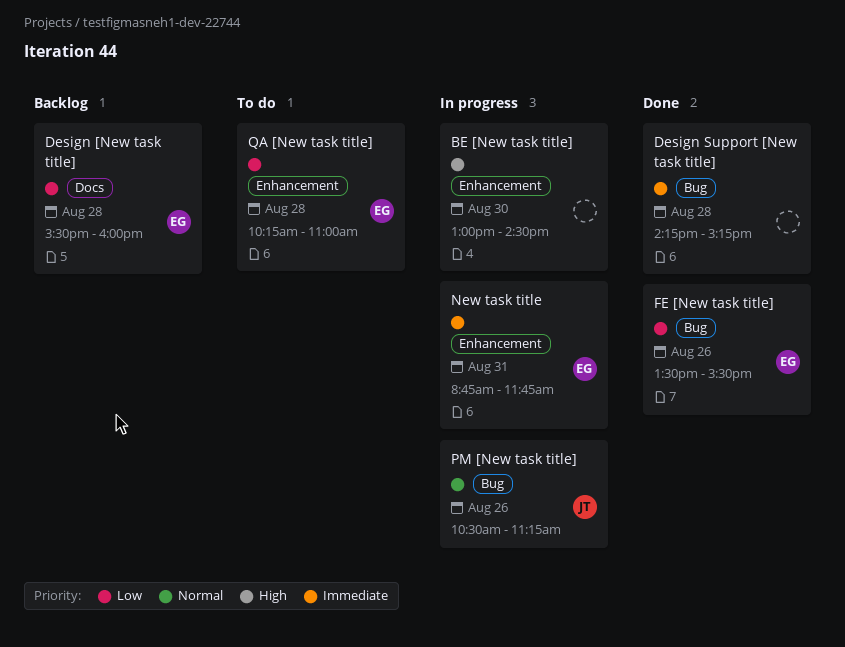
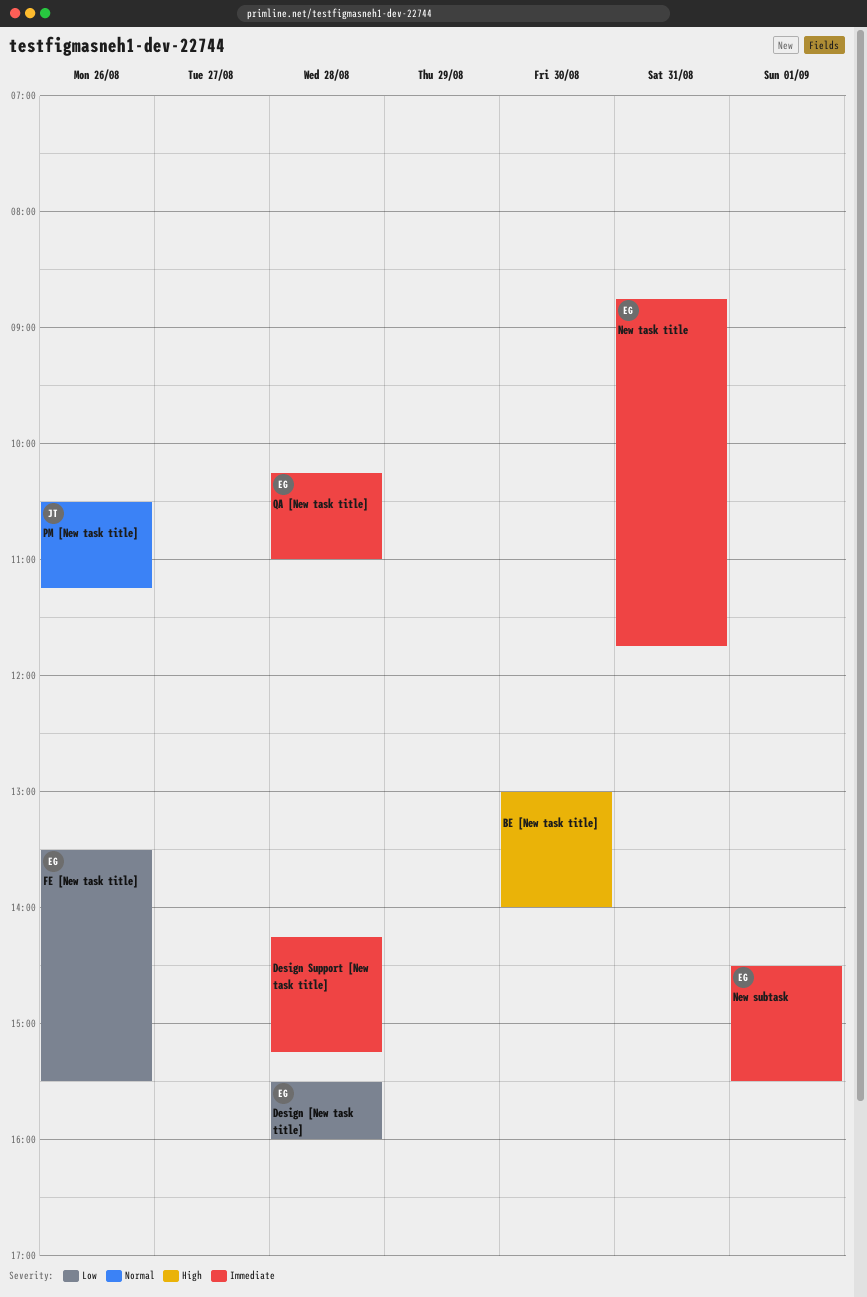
BE [New task title], ends: 14:30 -> 14:00
New subtask: none -> present
QA [New task title], priority: Low -> Immediate

